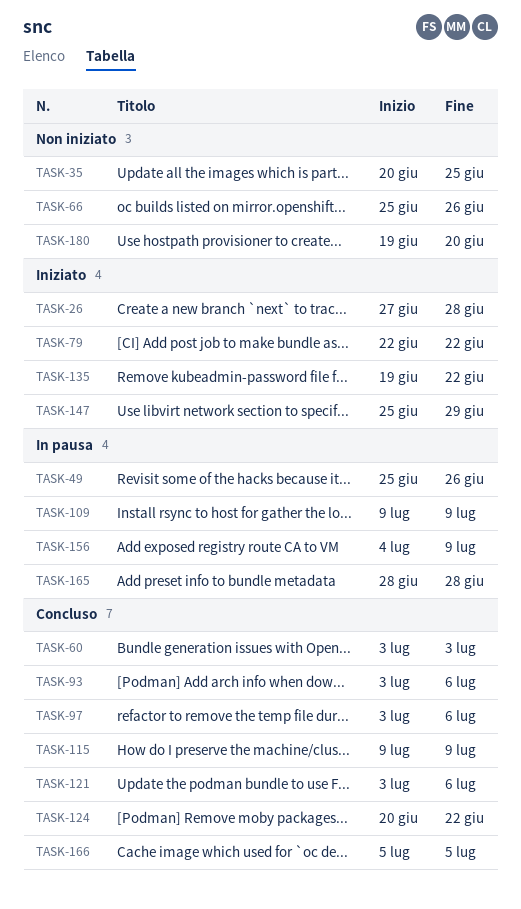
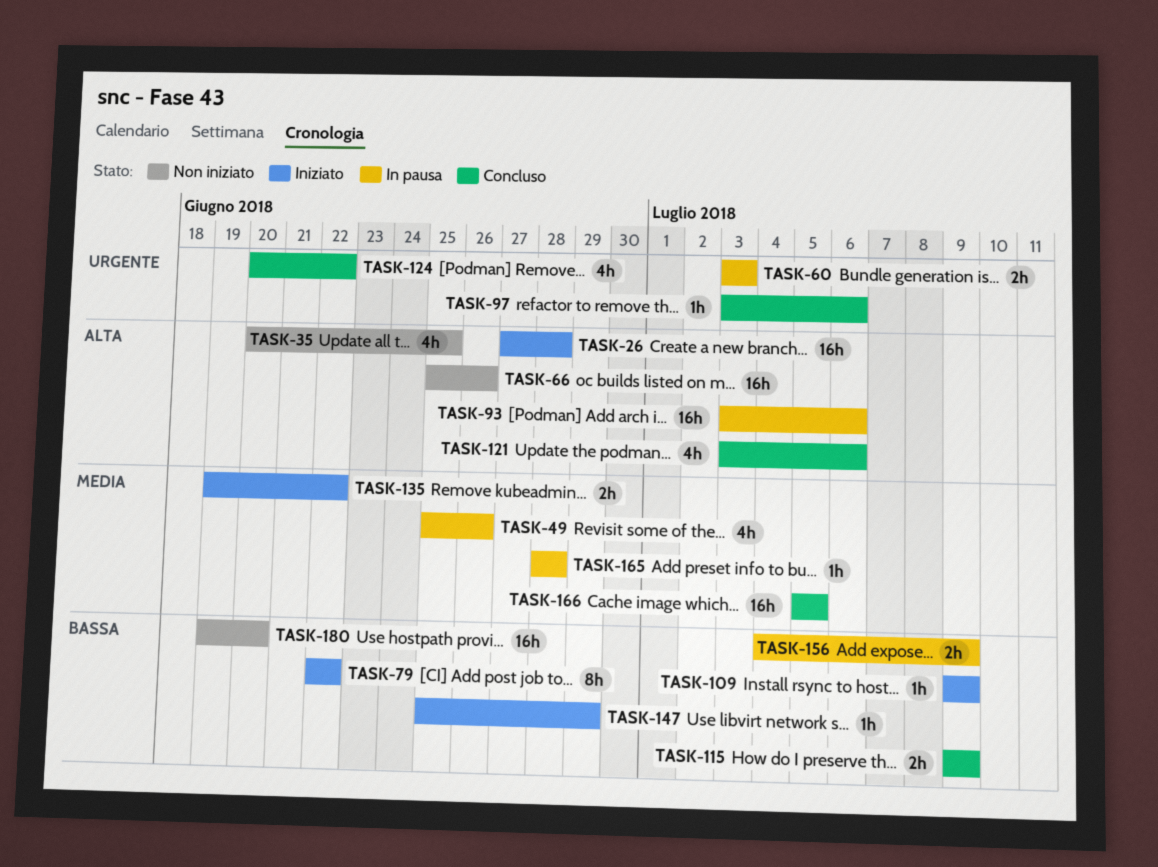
TASK-60, status: Concluso -> In pausa
TASK-93, status: Concluso -> In pausa
TASK-109, status: In pausa -> Iniziato

